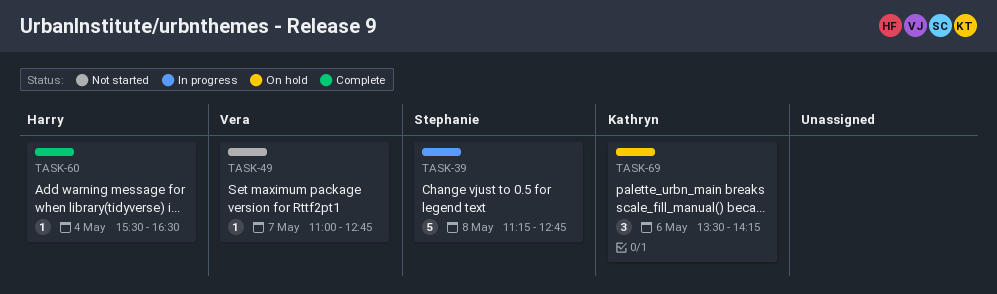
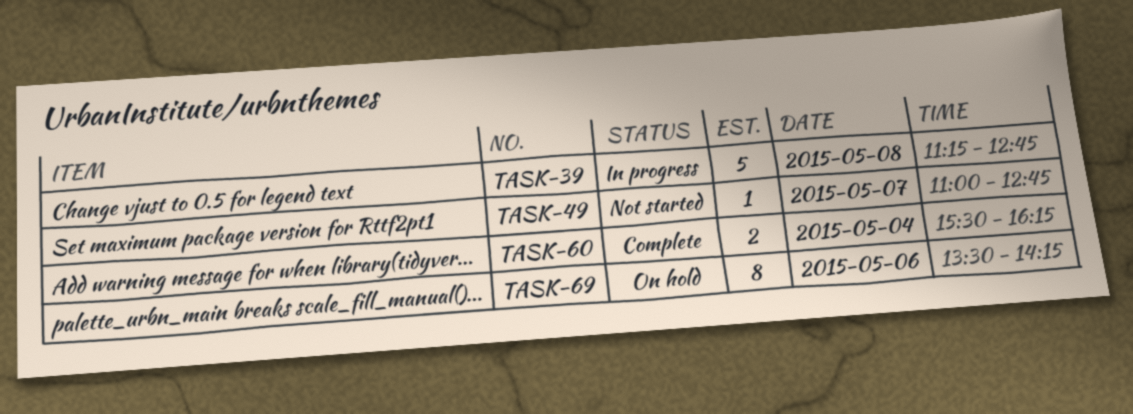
TASK-60, estimate: 1 -> 2
TASK-60, ends: 16:30 -> 16:15
TASK-69, estimate: 3 -> 8

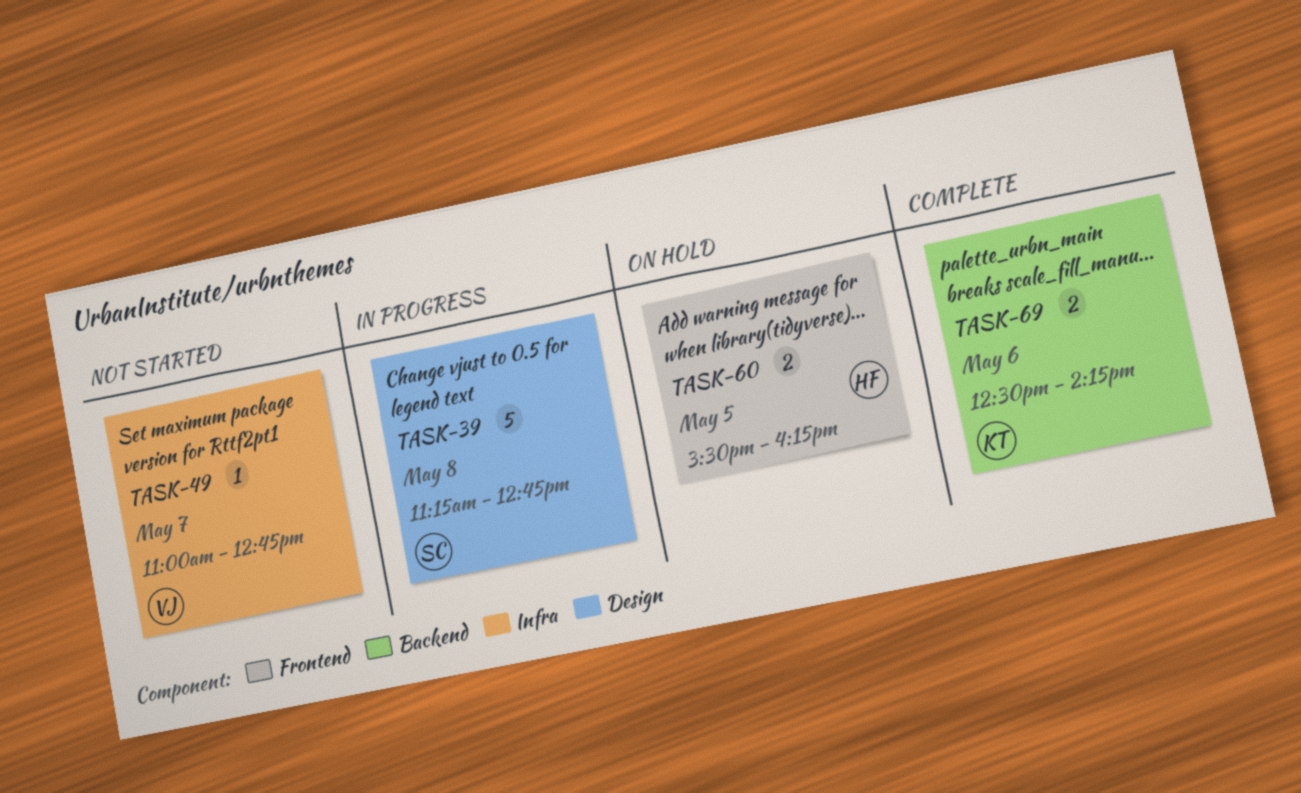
TASK-60, status: Complete -> On hold
TASK-60, day: May 4 -> May 5
TASK-69, status: On hold -> Complete
TASK-69, estimate: 8 -> 2
TASK-69, begins: 13:30 -> 12:30

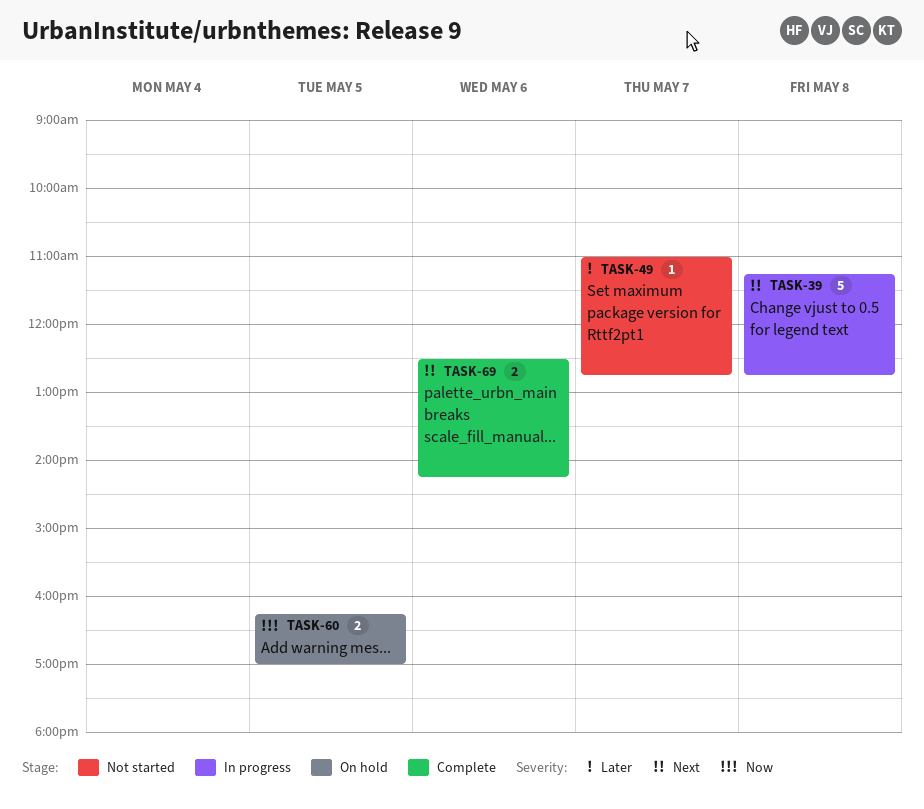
TASK-60, begins: 15:30 -> 16:15
TASK-60, ends: 16:15 -> 17:00

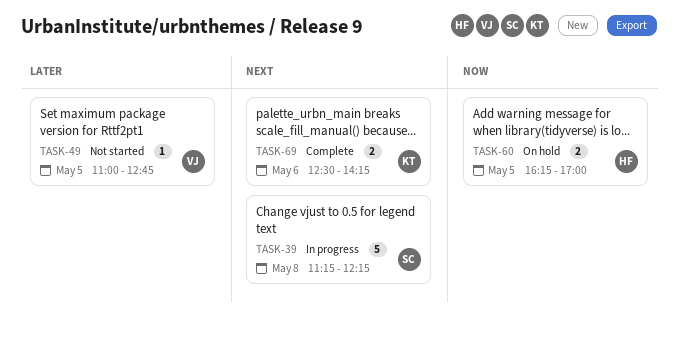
TASK-39, ends: 12:45 -> 12:15
TASK-49, day: May 7 -> May 5

